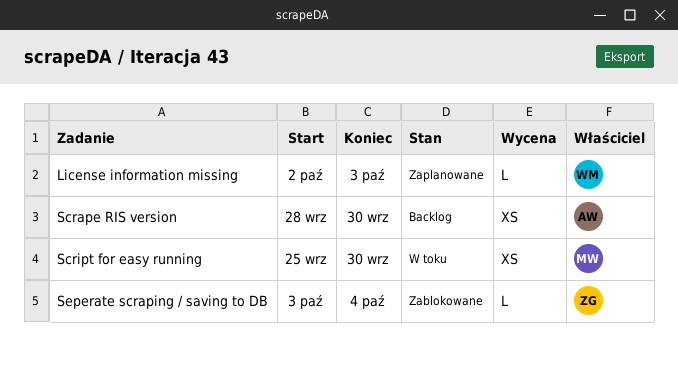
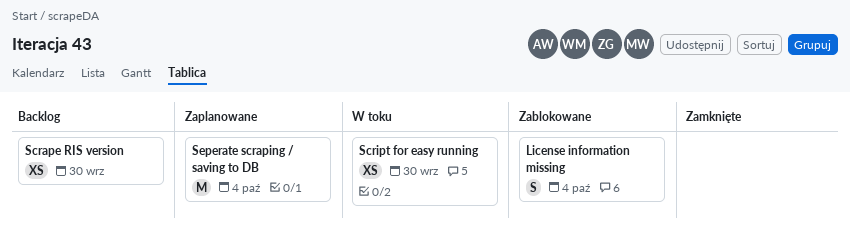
License information missing, status: Zaplanowane -> Zablokowane
License information missing, estimate: L -> S
License information missing, due: Oct 3 -> Oct 4
Seperate scraping / saving to DB, status: Zablokowane -> Zaplanowane
Seperate scraping / saving to DB, estimate: L -> M

